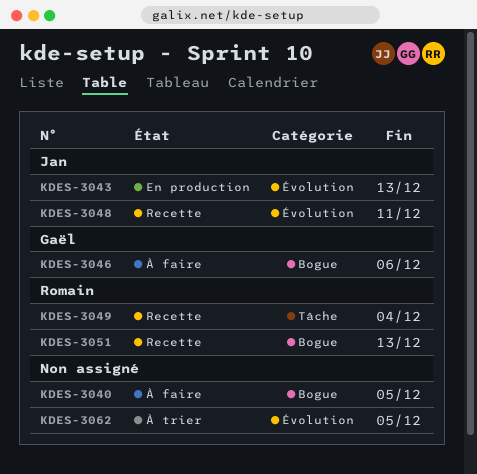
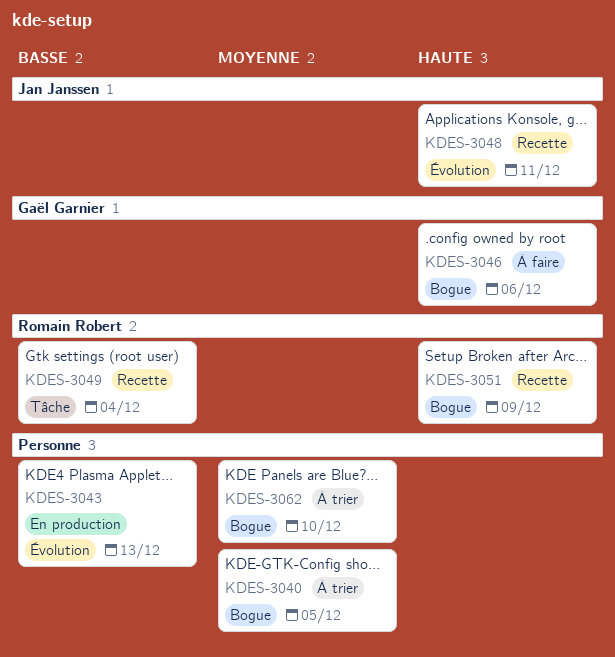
KDES-3040, status: À faire -> À trier
KDES-3043, owner: Jan Janssen -> none
KDES-3051, due: Dec 13 -> Dec 9
KDES-3062, label: Évolution -> Bogue
KDES-3062, due: Dec 5 -> Dec 10

